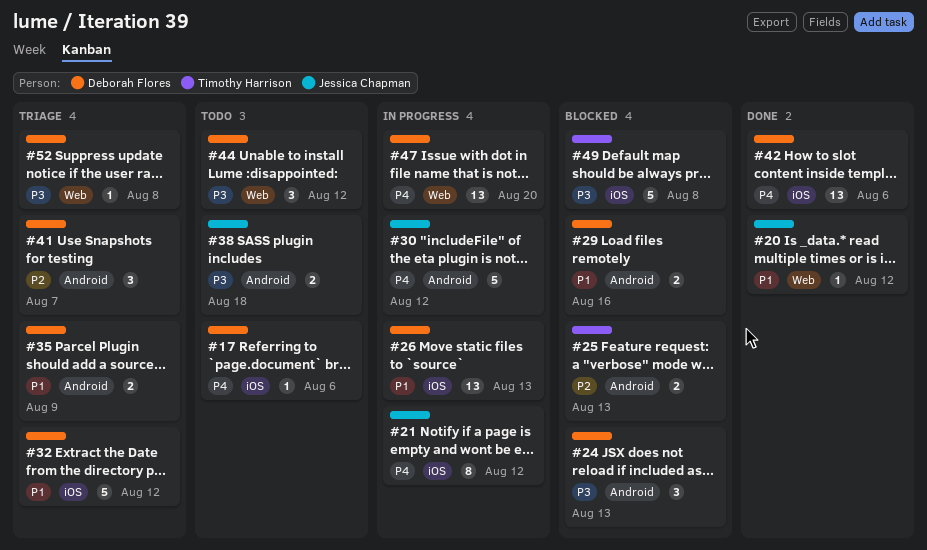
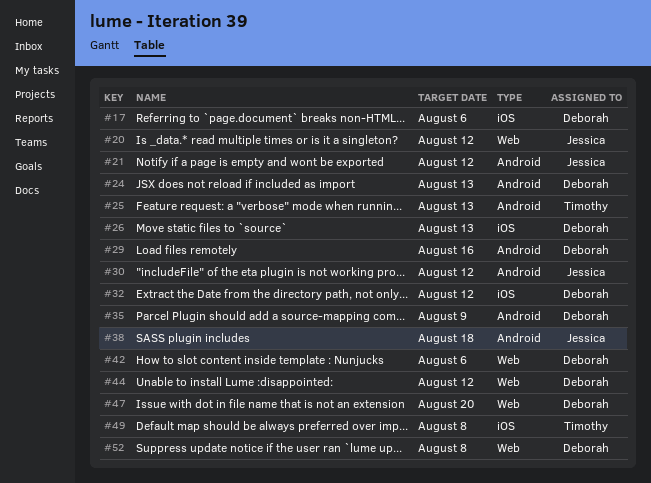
#21, label: iOS -> Android
#41: present -> none
#42, label: iOS -> Web

